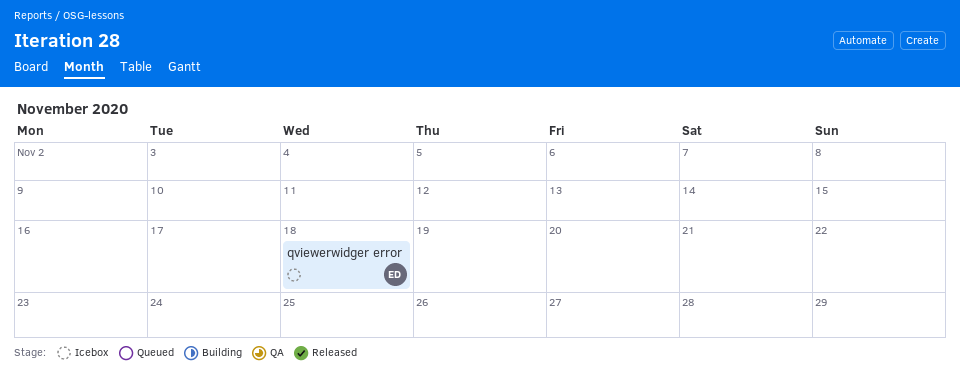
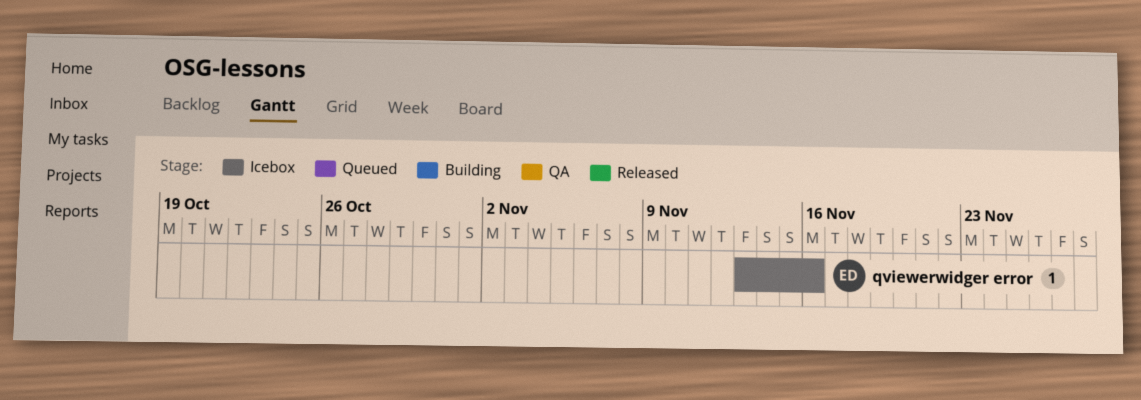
qviewerwidger error, due: Nov 18 -> Nov 16

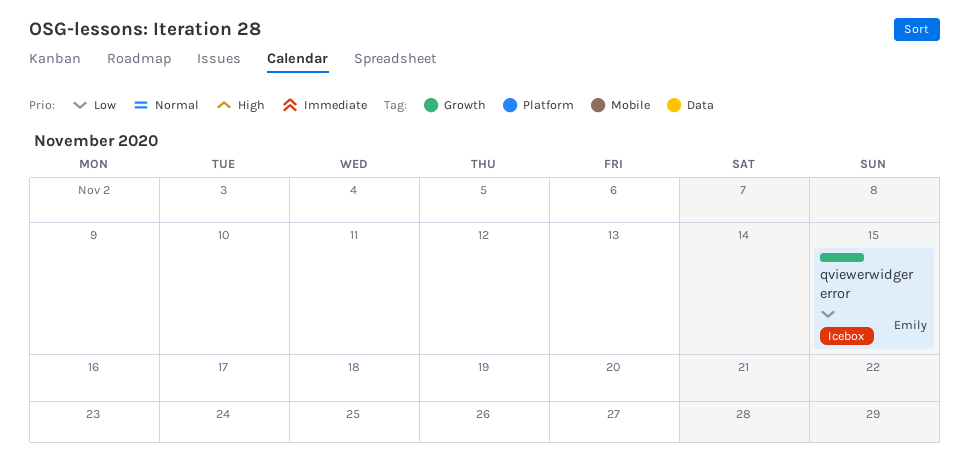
qviewerwidger error, due: Nov 16 -> Nov 15

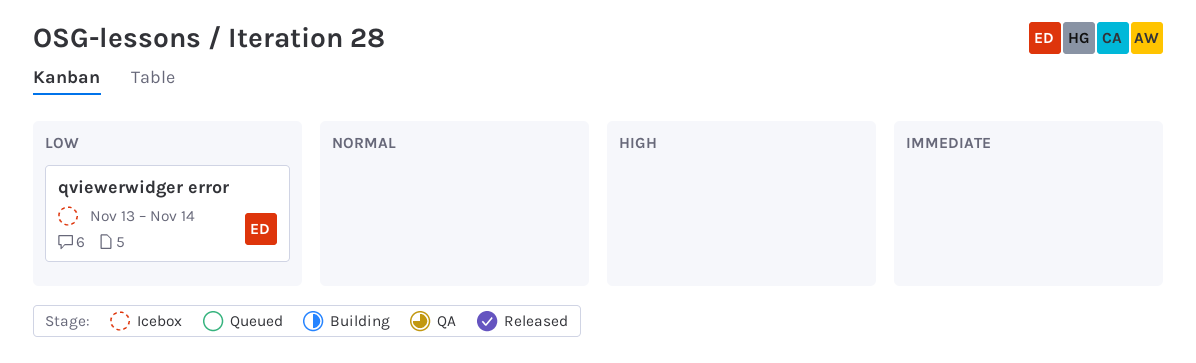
qviewerwidger error, due: Nov 15 -> Nov 14

